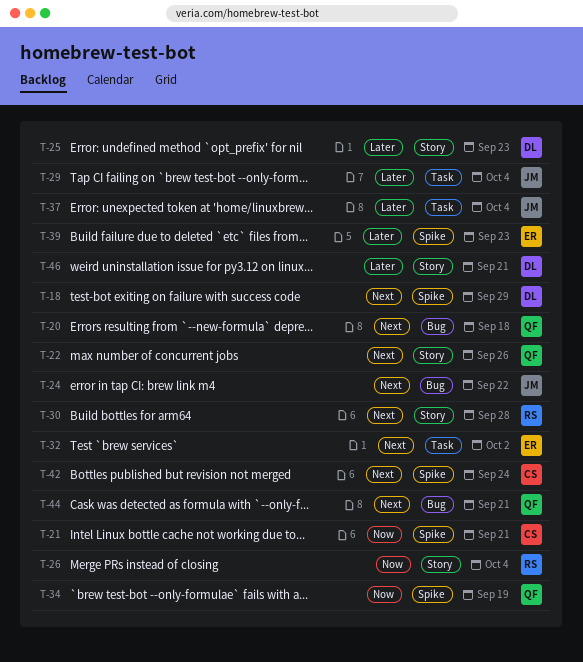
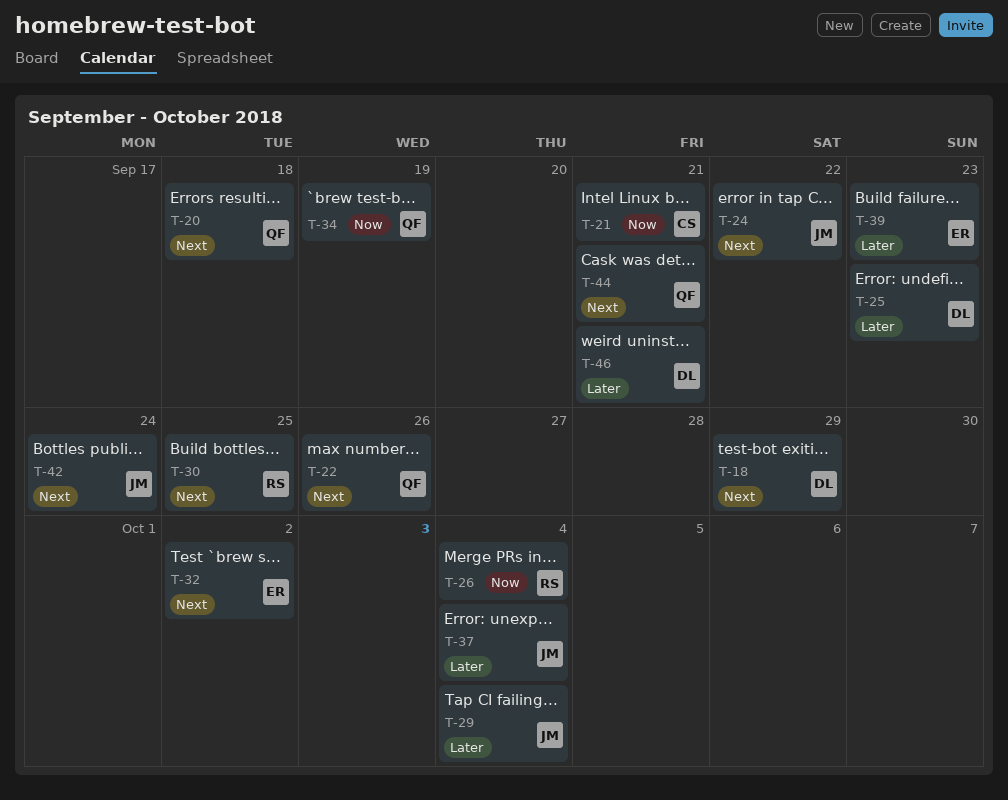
T-30, due: Sep 28 -> Sep 25
T-42, owner: CS -> JM

